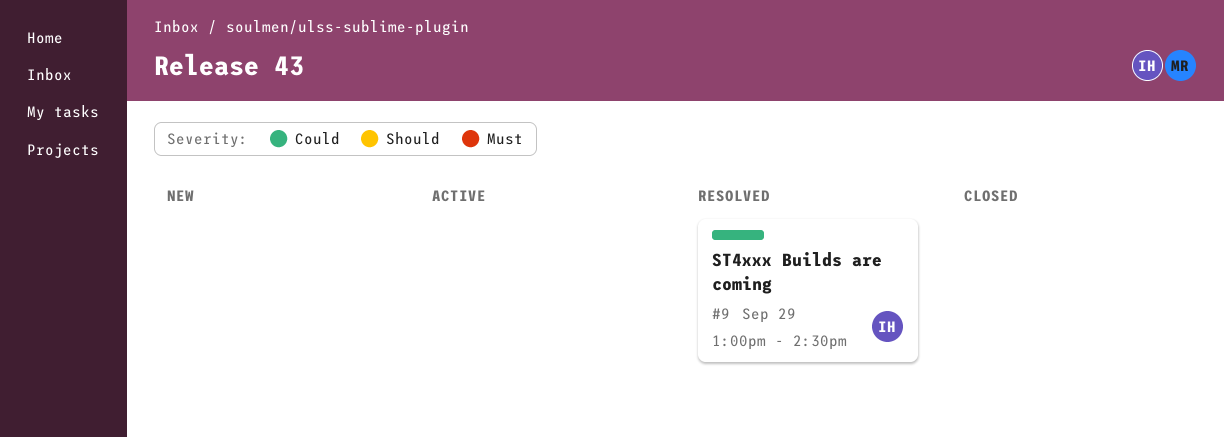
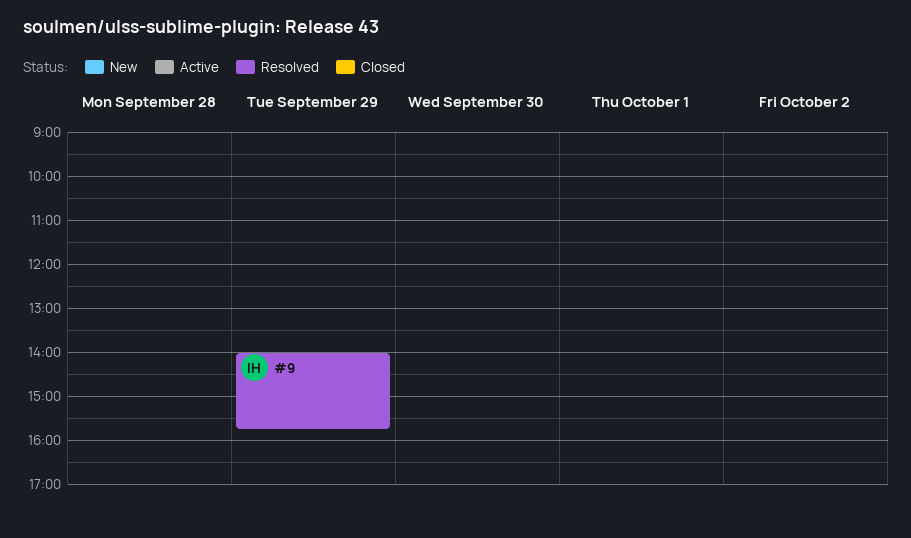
#9, begins: 13:00 -> 14:00
#9, ends: 14:30 -> 15:45

